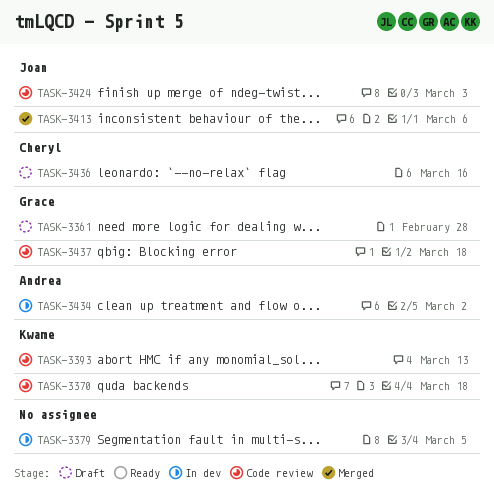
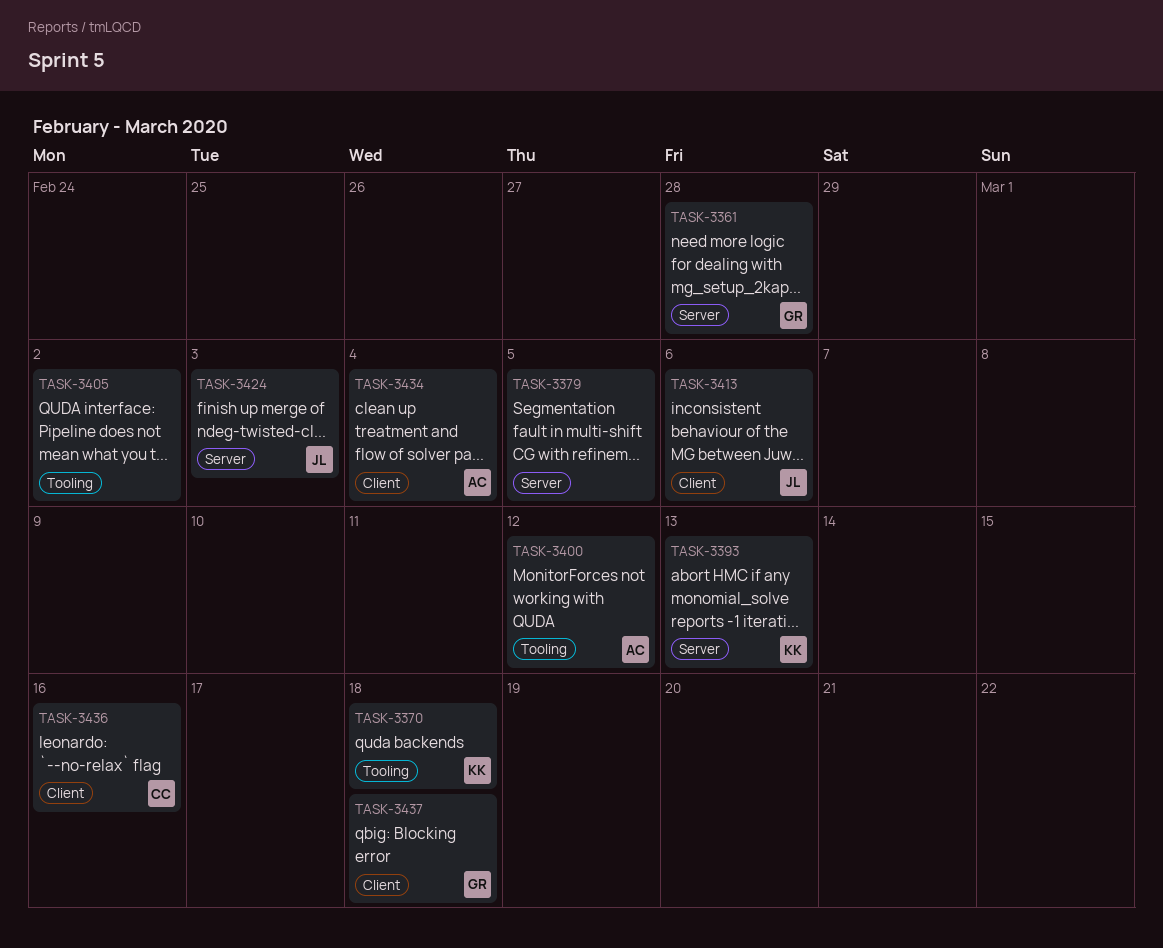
TASK-3400: none -> present
TASK-3405: none -> present
TASK-3434, due: Mar 2 -> Mar 4

